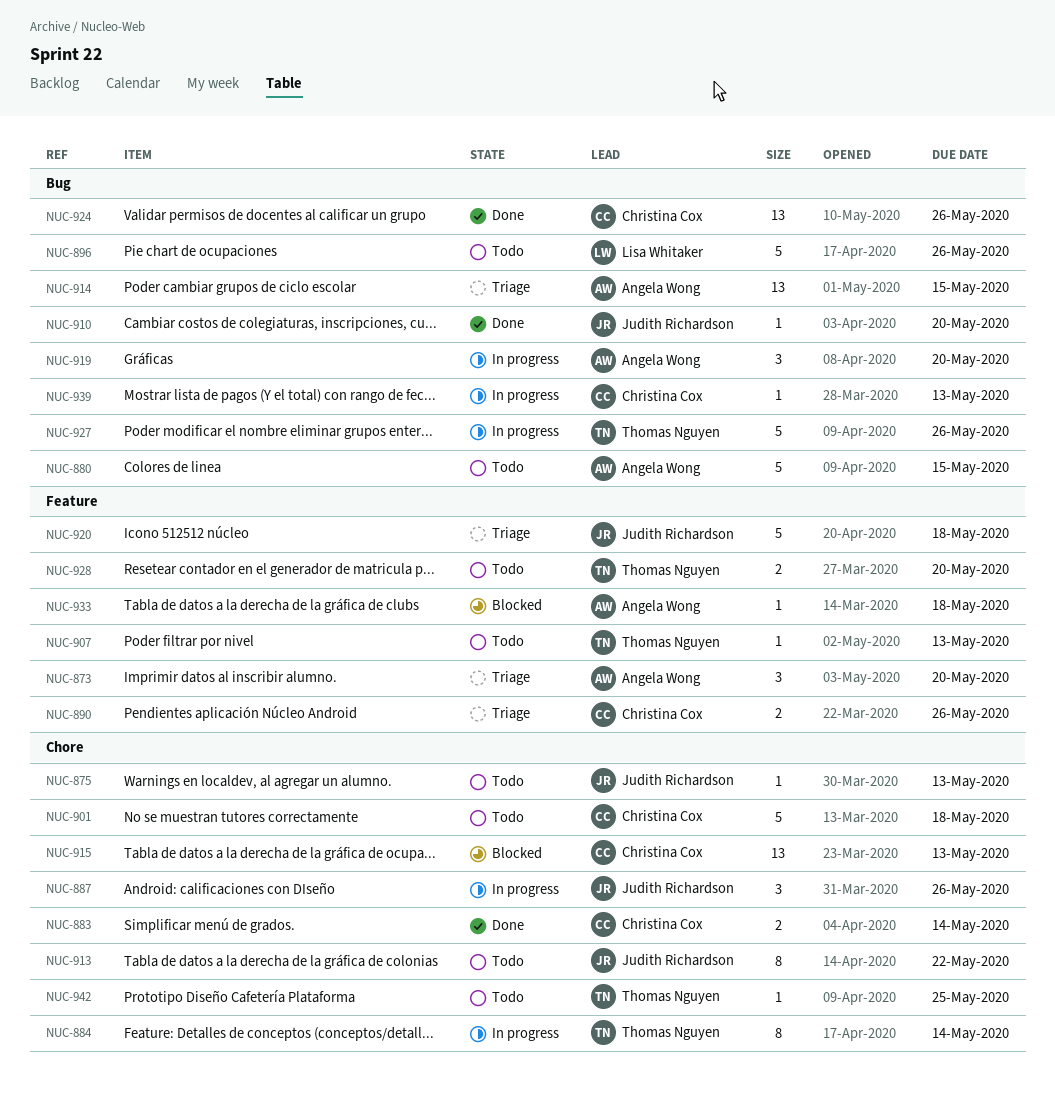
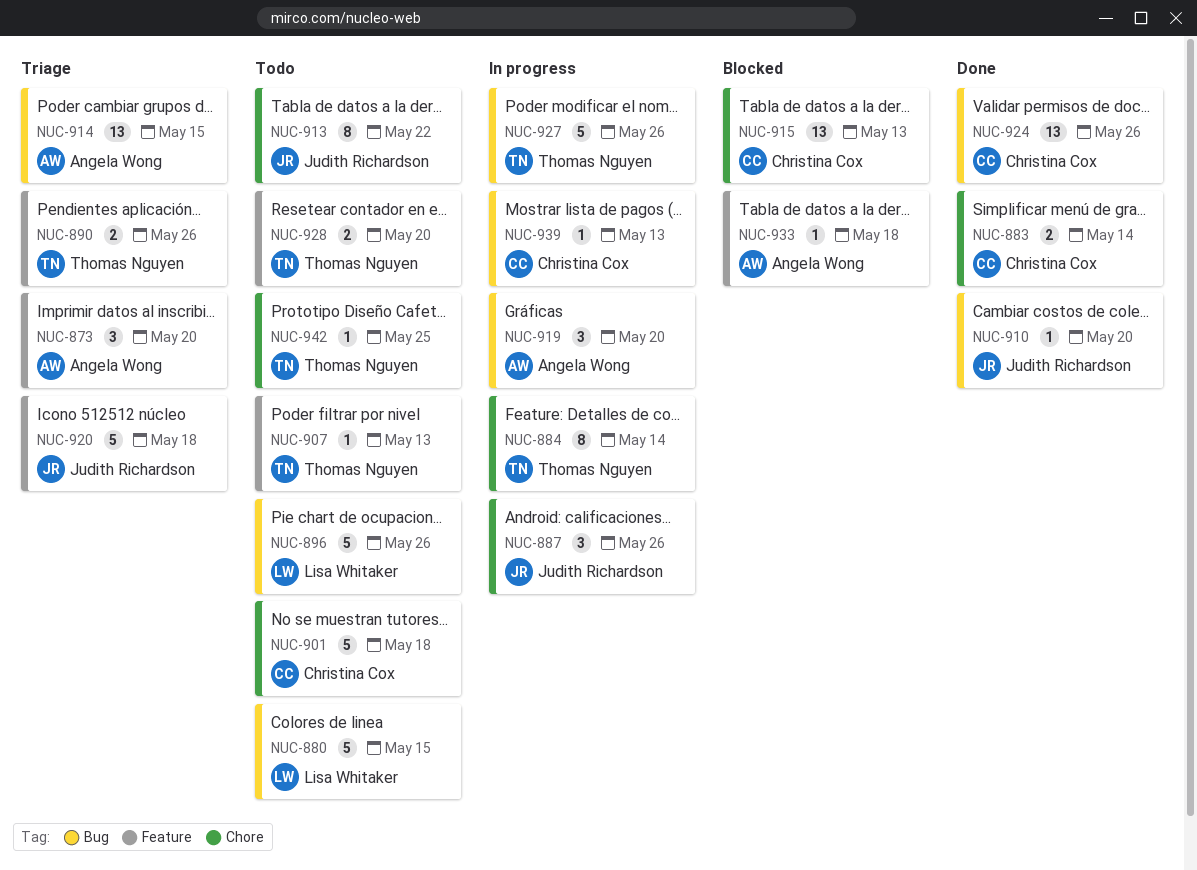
NUC-875: present -> none
NUC-880, owner: Angela Wong -> Lisa Whitaker
NUC-890, owner: Christina Cox -> Thomas Nguyen

